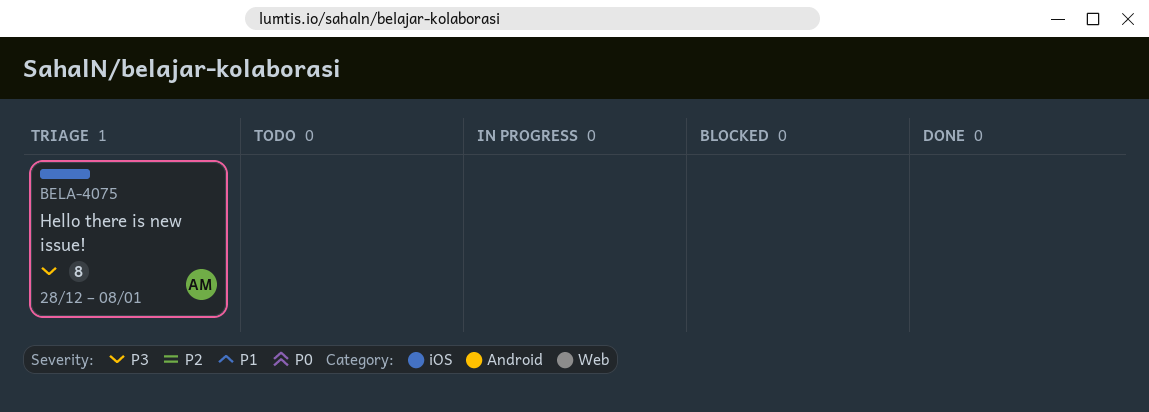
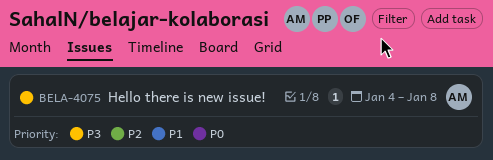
BELA-4075, estimate: 8 -> 1
BELA-4075, start: Dec 28 -> Jan 4

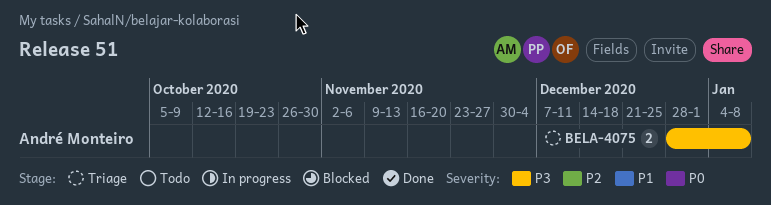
BELA-4075, estimate: 1 -> 2
BELA-4075, start: Jan 4 -> Dec 28

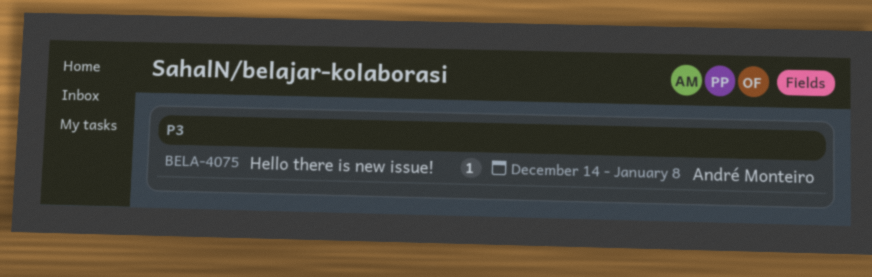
BELA-4075, estimate: 2 -> 1
BELA-4075, start: Dec 28 -> Dec 14

